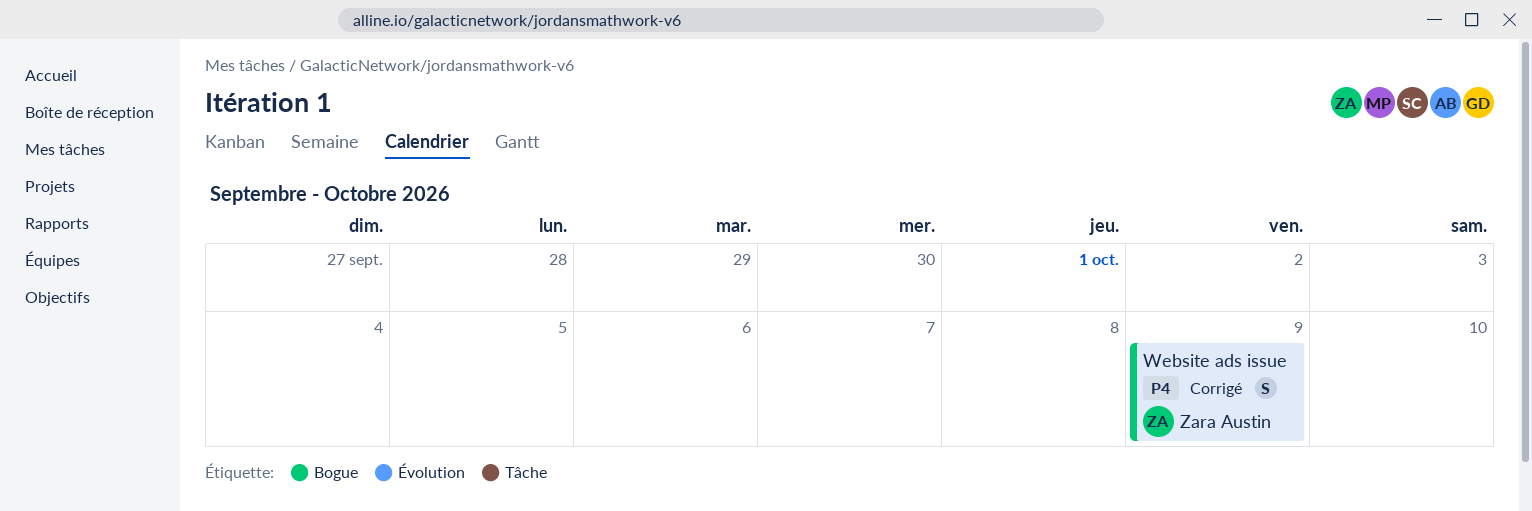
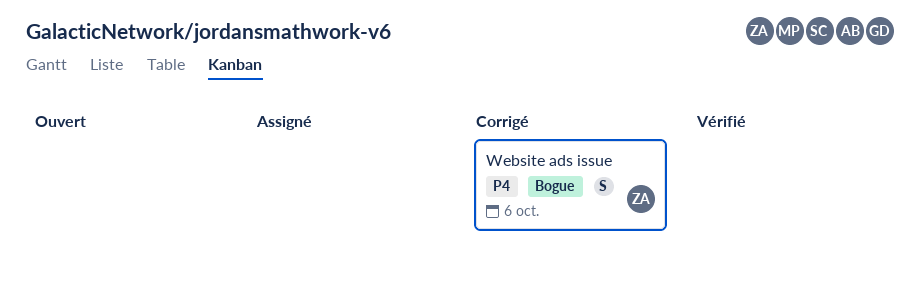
Website ads issue, due: Oct 9 -> Oct 6

